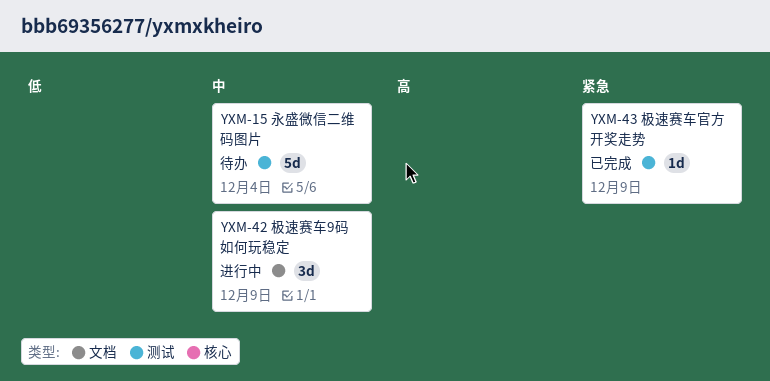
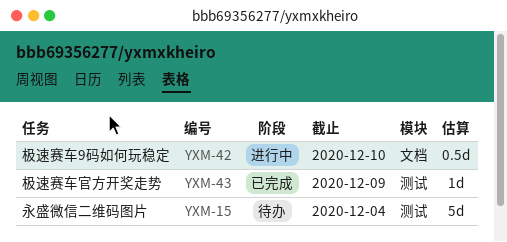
YXM-42, estimate: 3d -> 0.5d
YXM-42, due: Dec 9 -> Dec 10

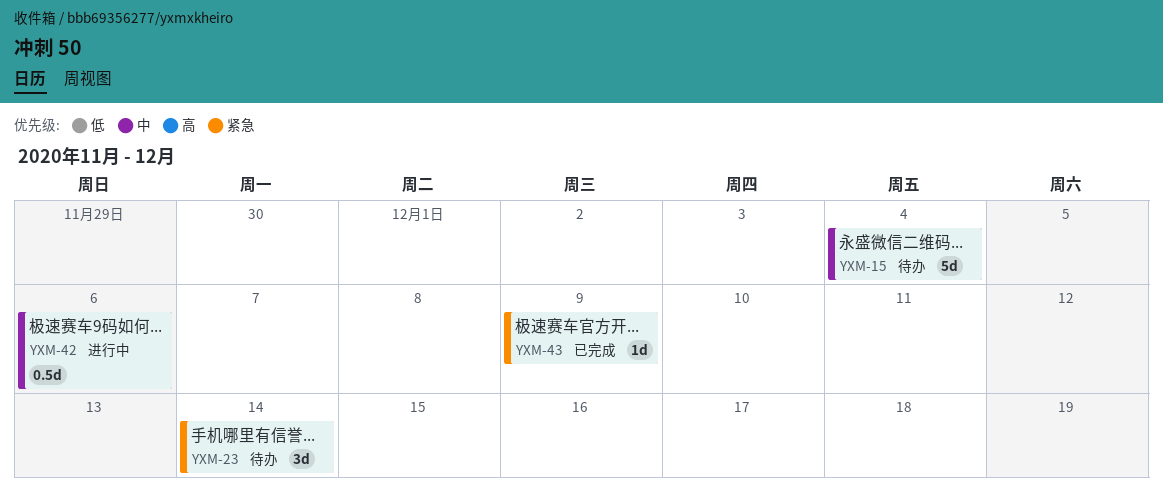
YXM-23: none -> present
YXM-42, due: Dec 10 -> Dec 6

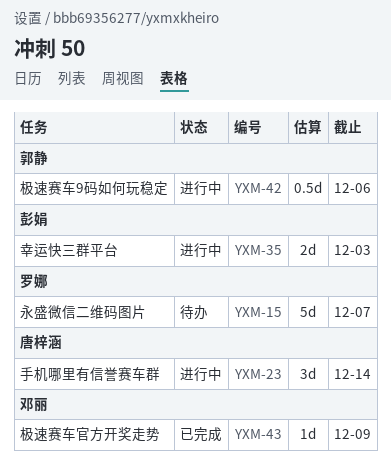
YXM-15, due: Dec 4 -> Dec 7
YXM-23, status: 待办 -> 进行中
YXM-35: none -> present

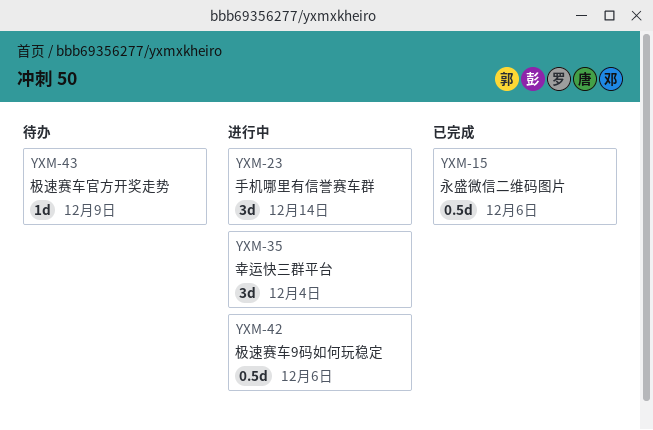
YXM-15, status: 待办 -> 已完成
YXM-15, estimate: 5d -> 0.5d
YXM-15, due: Dec 7 -> Dec 6
YXM-35, estimate: 2d -> 3d
YXM-35, due: Dec 3 -> Dec 4
YXM-43, status: 已完成 -> 待办

